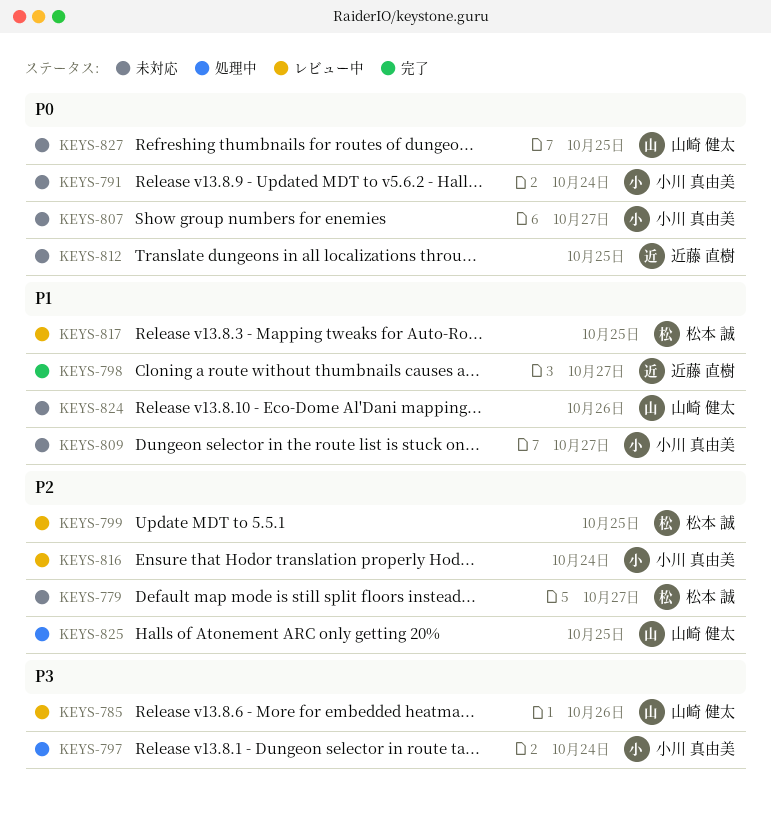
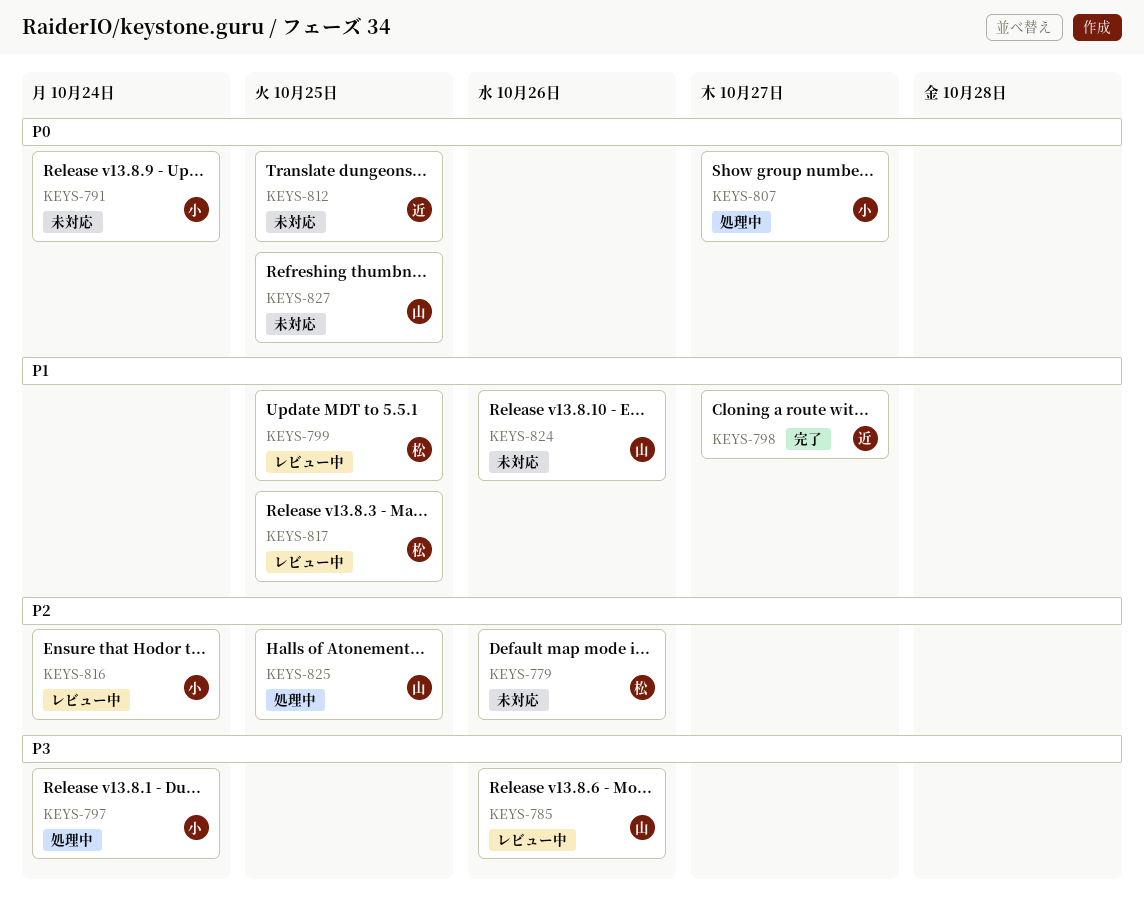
KEYS-779, due: Oct 27 -> Oct 26
KEYS-799, priority: P2 -> P1
KEYS-807, status: 未対応 -> 処理中
KEYS-809: present -> none

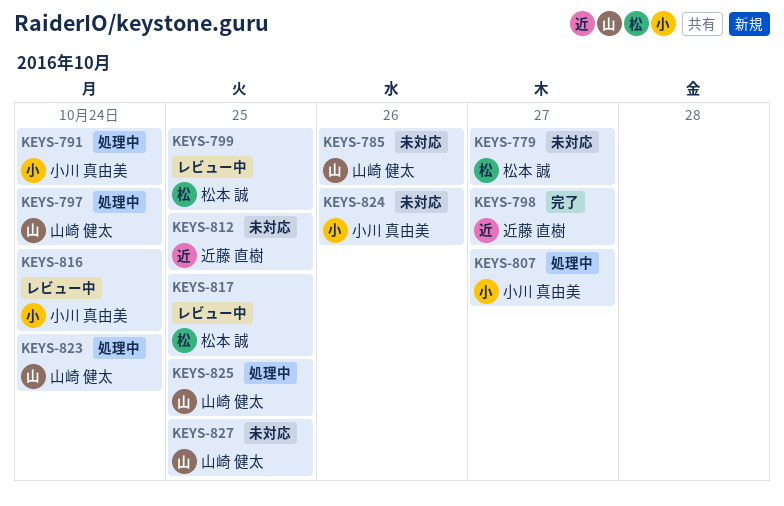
KEYS-779, due: Oct 26 -> Oct 27
KEYS-785, status: レビュー中 -> 未対応
KEYS-791, status: 未対応 -> 処理中
KEYS-797, owner: 小川 真由美 -> 山崎 健太
KEYS-823: none -> present
KEYS-824, owner: 山崎 健太 -> 小川 真由美

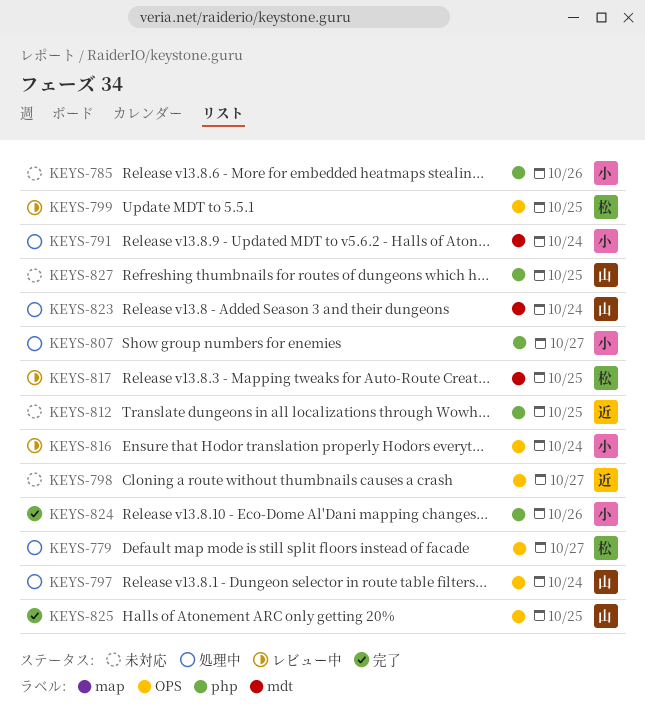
KEYS-779, status: 未対応 -> 処理中
KEYS-785, owner: 山崎 健太 -> 小川 真由美
KEYS-798, status: 完了 -> 未対応
KEYS-824, status: 未対応 -> 完了
KEYS-825, status: 処理中 -> 完了

